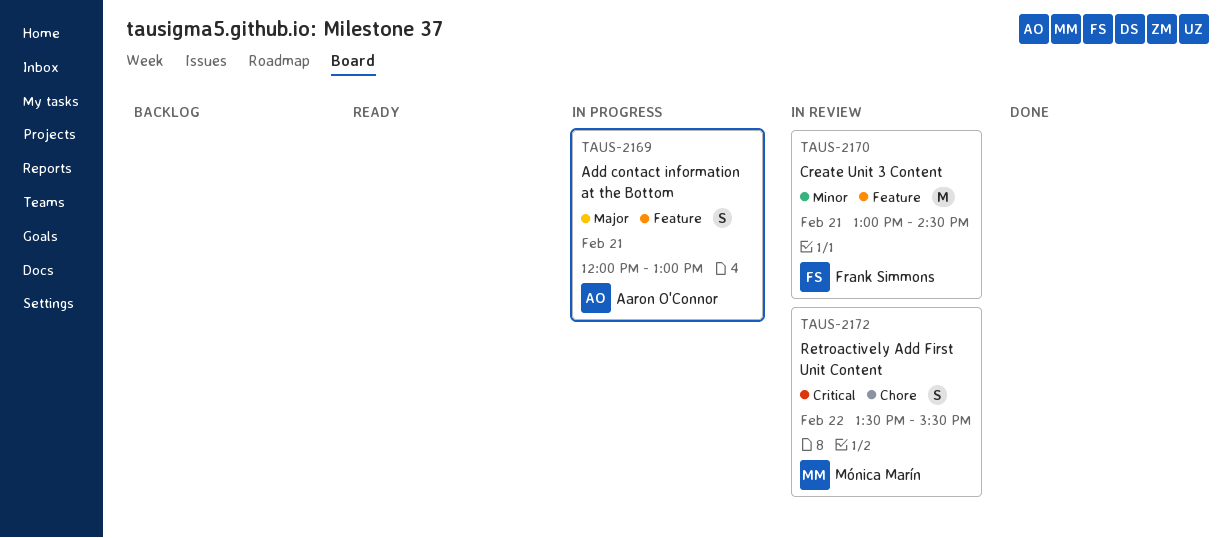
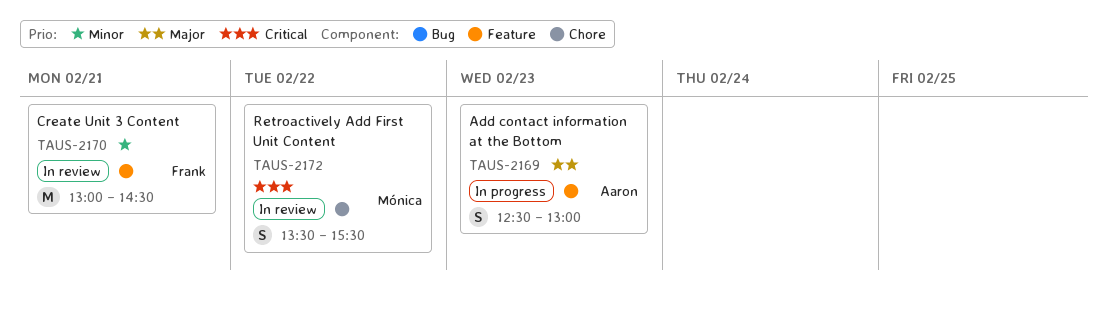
TAUS-2169, day: Feb 21 -> Feb 23
TAUS-2169, begins: 12:00 -> 12:30

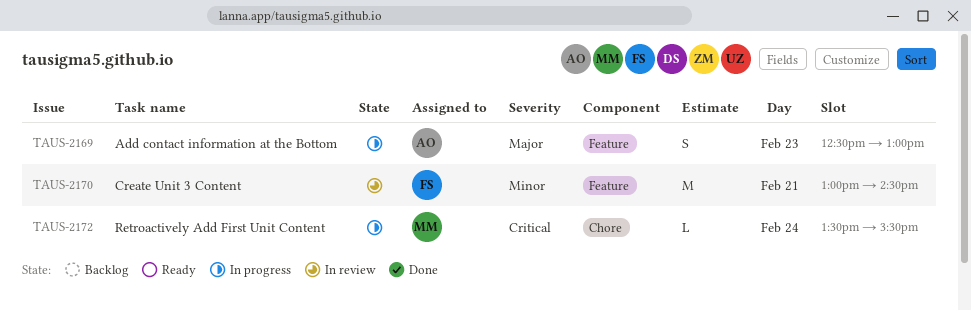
TAUS-2172, status: In review -> In progress
TAUS-2172, estimate: S -> L
TAUS-2172, day: Feb 22 -> Feb 24

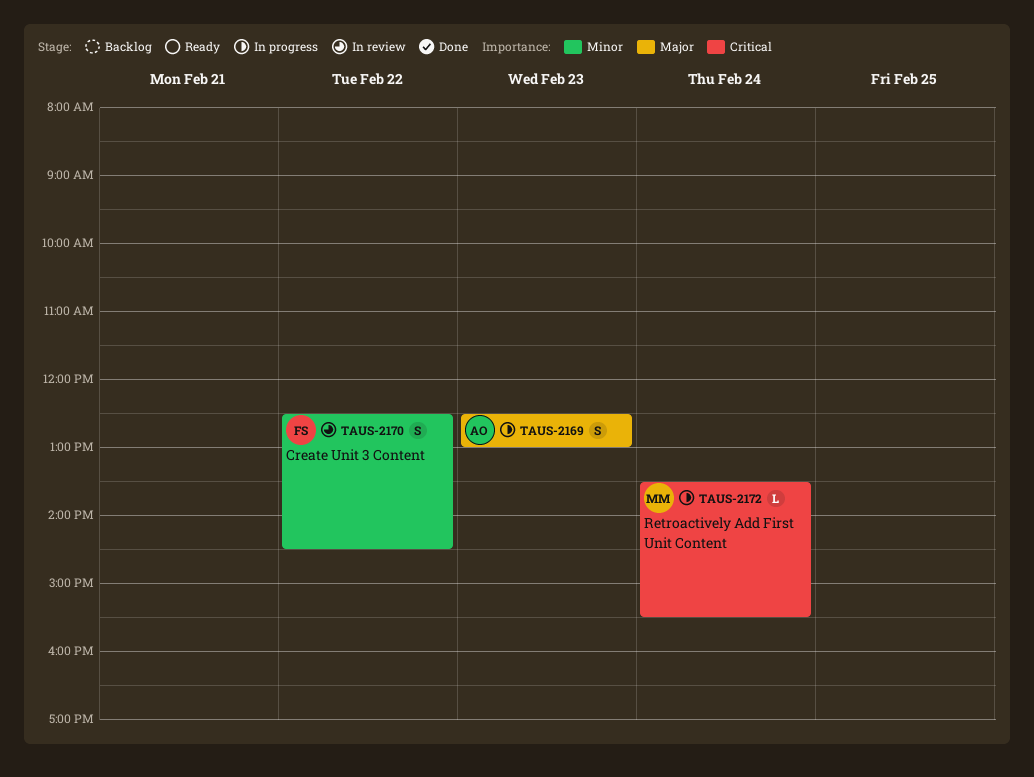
TAUS-2170, estimate: M -> S
TAUS-2170, day: Feb 21 -> Feb 22
TAUS-2170, begins: 13:00 -> 12:30

